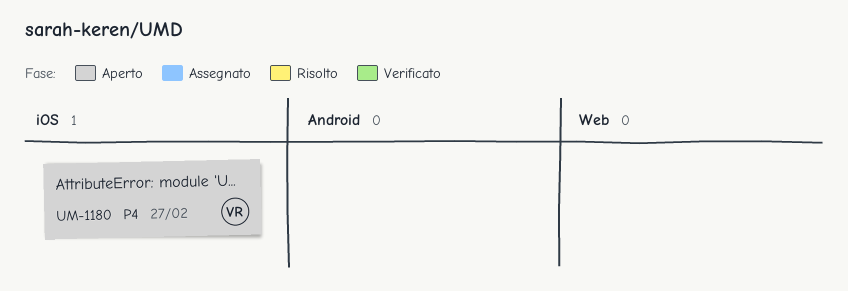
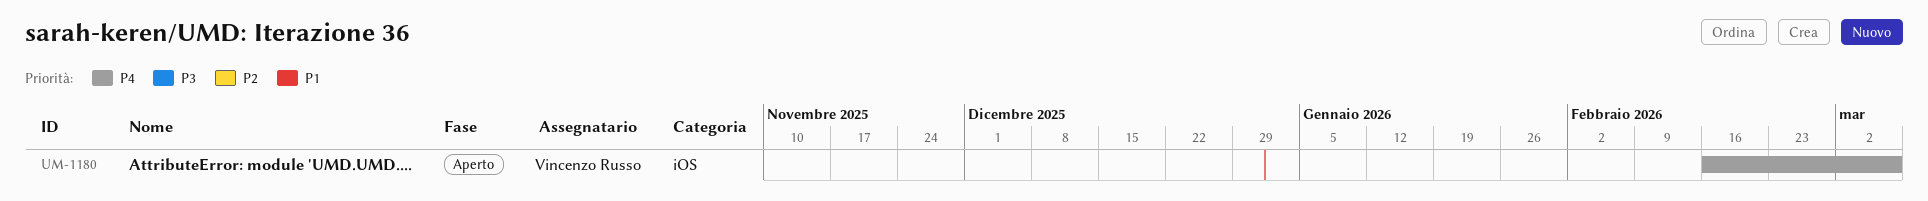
UM-1180, due: Feb 27 -> Mar 6

